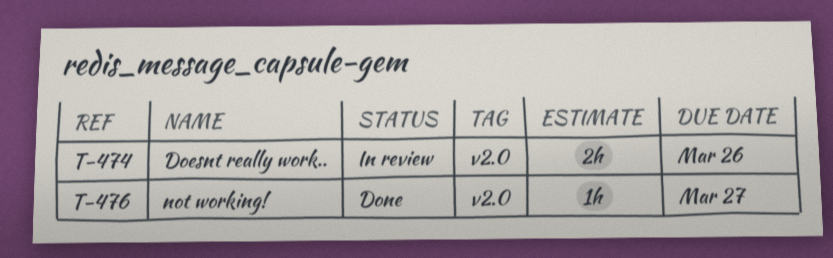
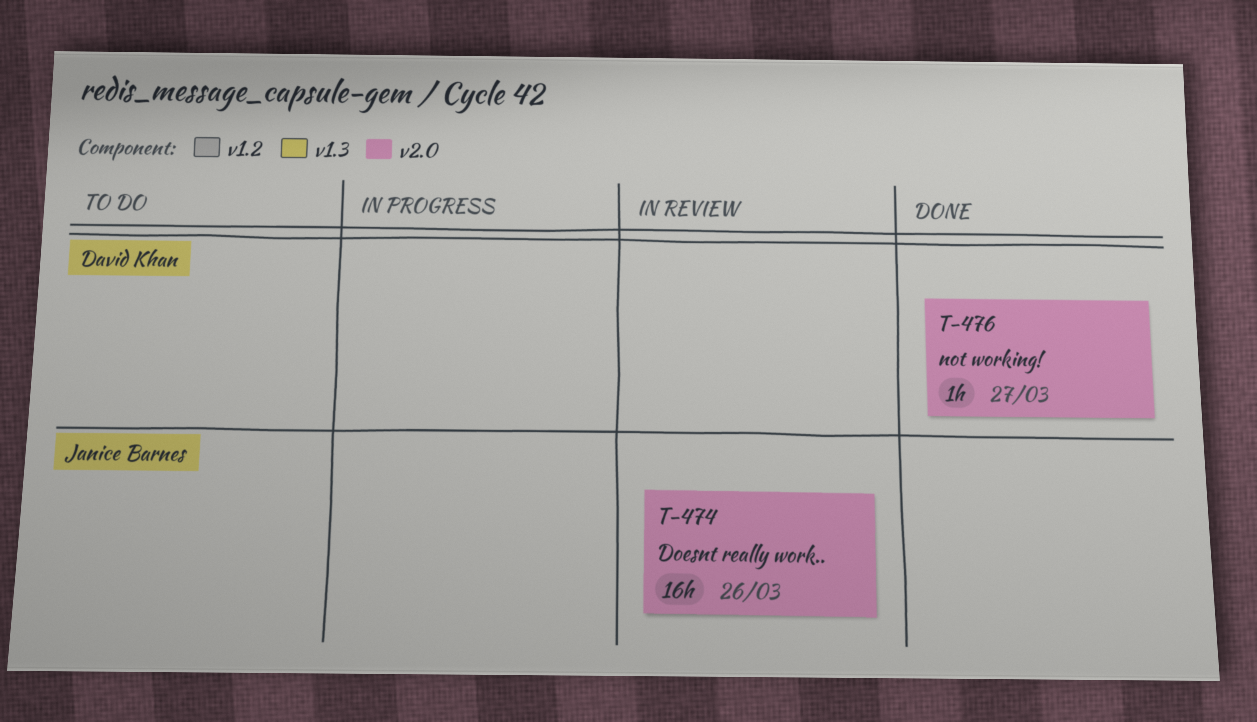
T-474, estimate: 2h -> 16h

